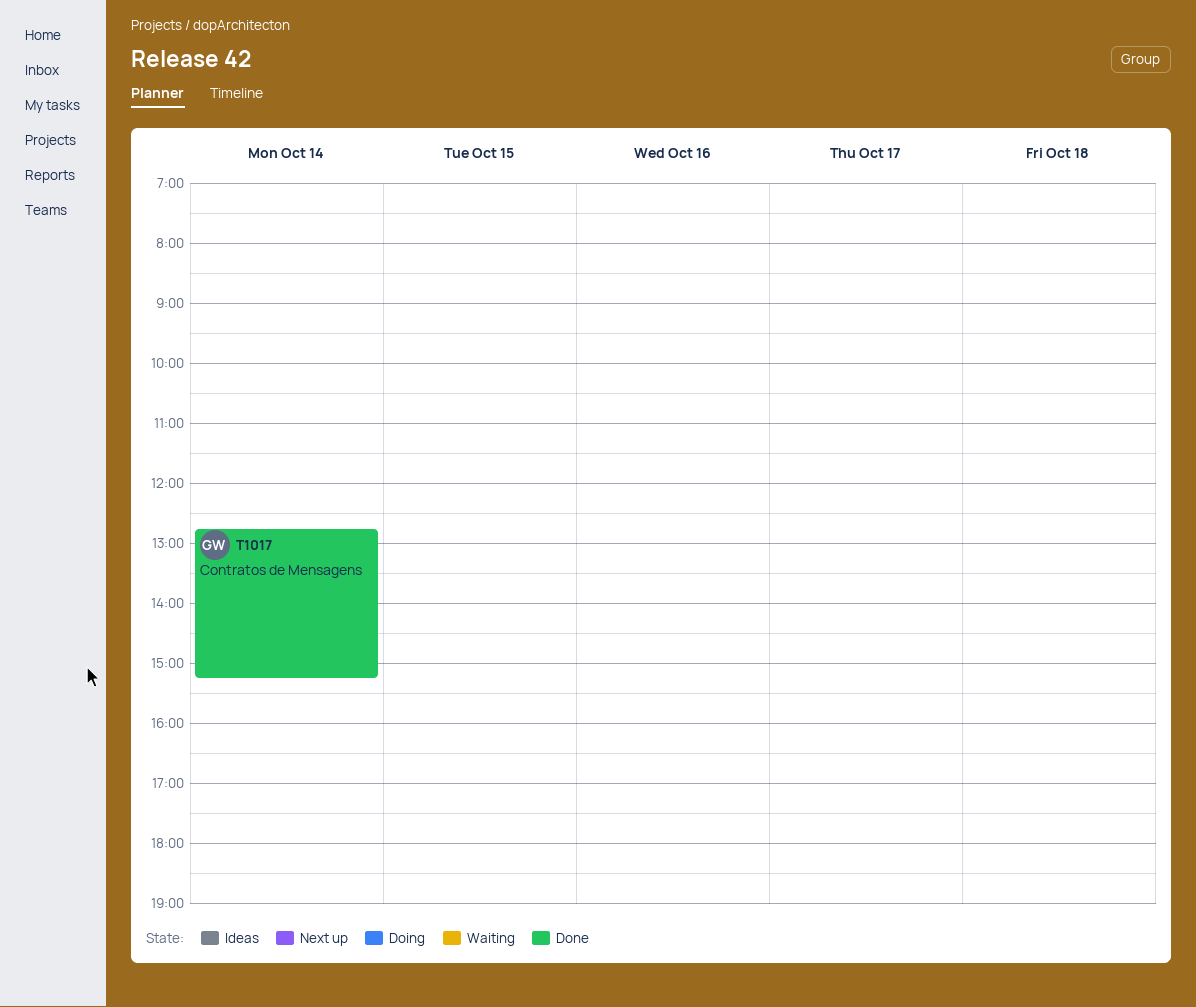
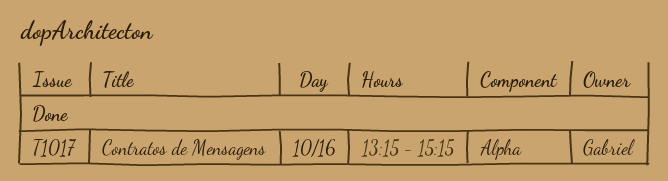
T1017, day: Oct 14 -> Oct 16
T1017, begins: 12:45 -> 13:15

